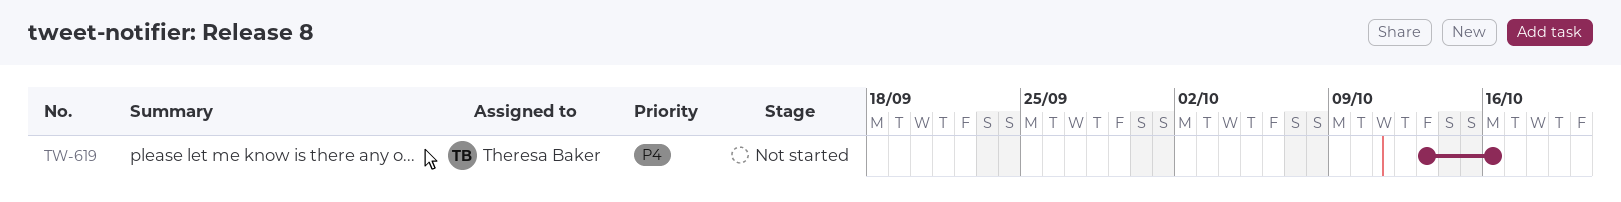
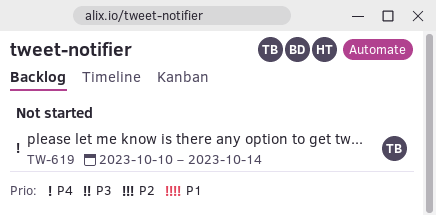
TW-619, start: Oct 13 -> Oct 10
TW-619, due: Oct 16 -> Oct 14

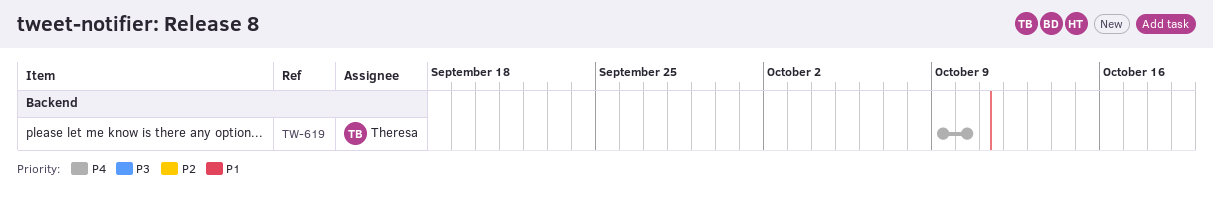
TW-619, start: Oct 10 -> Oct 9
TW-619, due: Oct 14 -> Oct 10

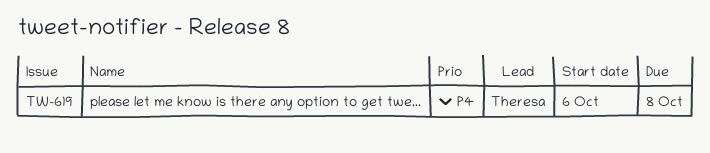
TW-619, start: Oct 9 -> Oct 6
TW-619, due: Oct 10 -> Oct 8

